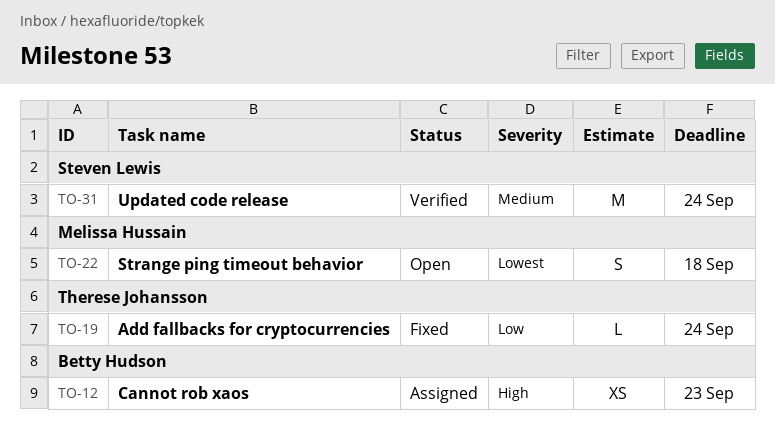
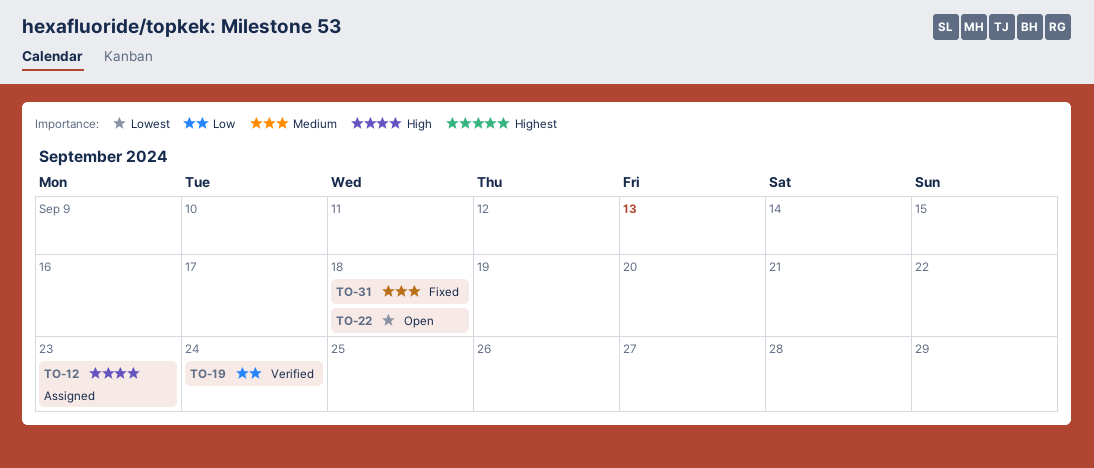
TO-19, status: Fixed -> Verified
TO-31, status: Verified -> Fixed
TO-31, due: Sep 24 -> Sep 18

